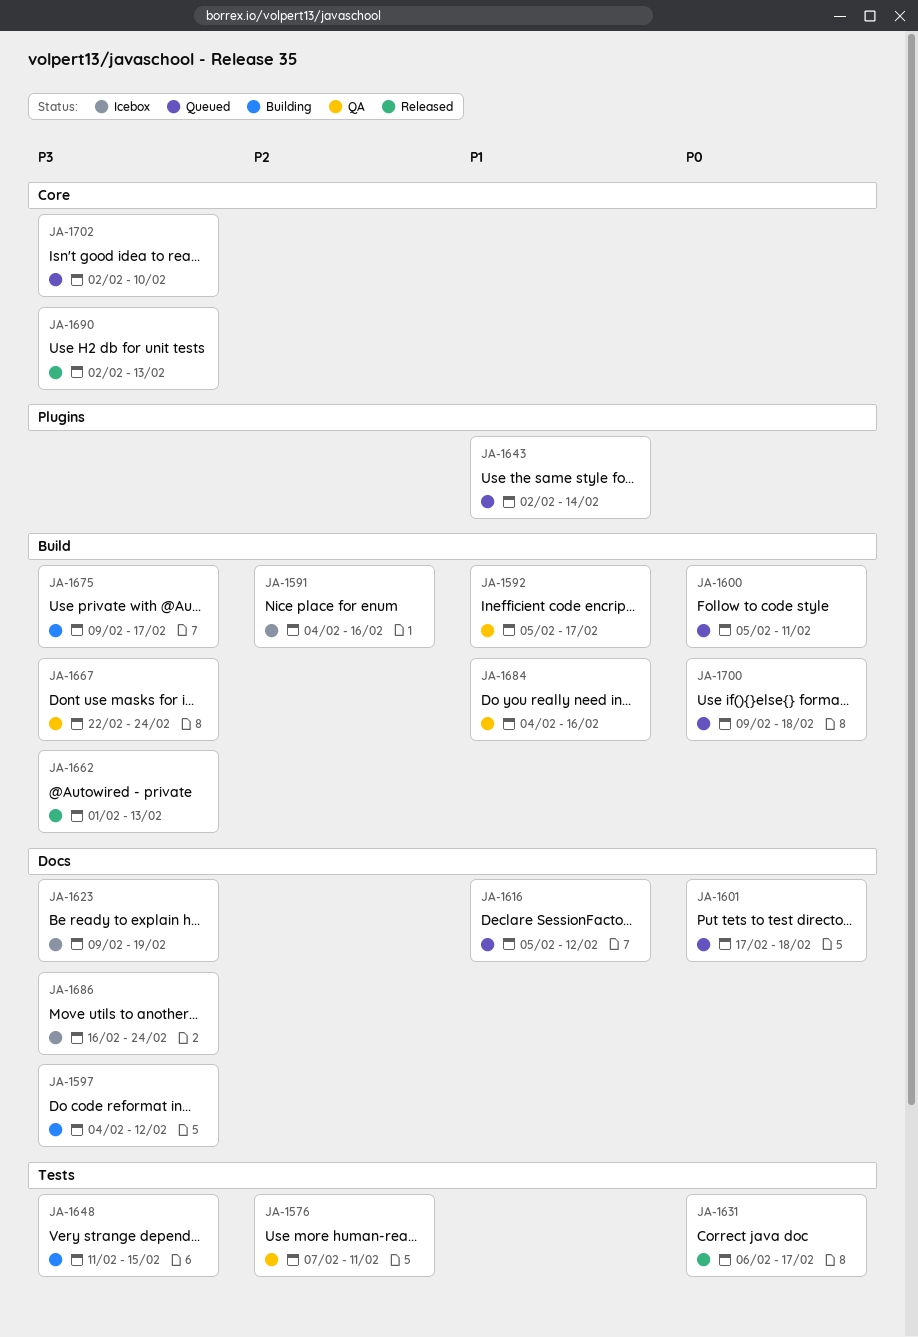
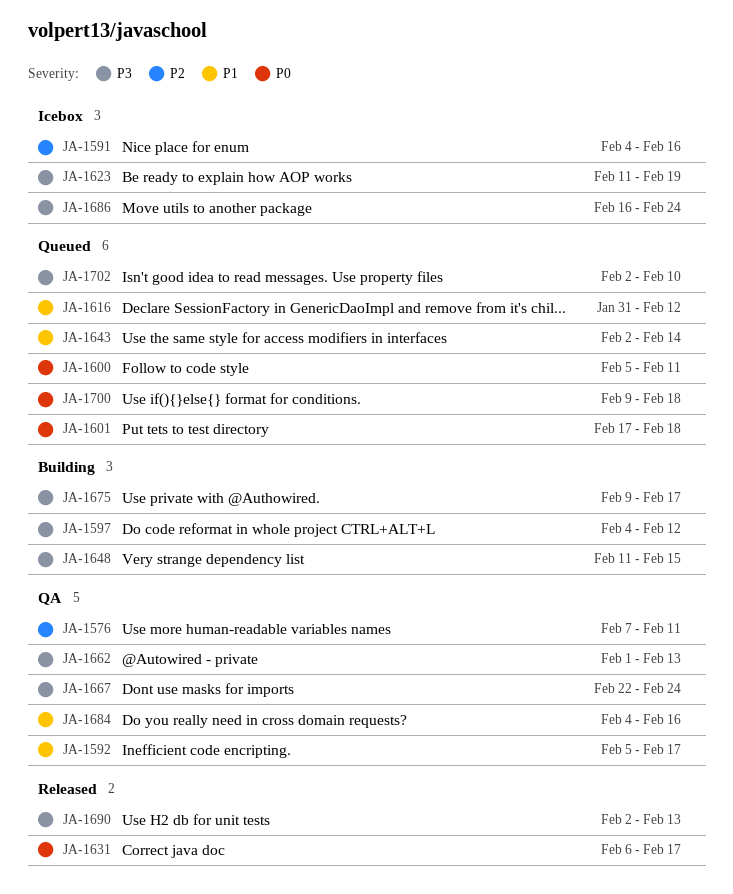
JA-1616, start: Feb 5 -> Jan 31
JA-1623, start: Feb 9 -> Feb 11
JA-1662, status: Released -> QA

